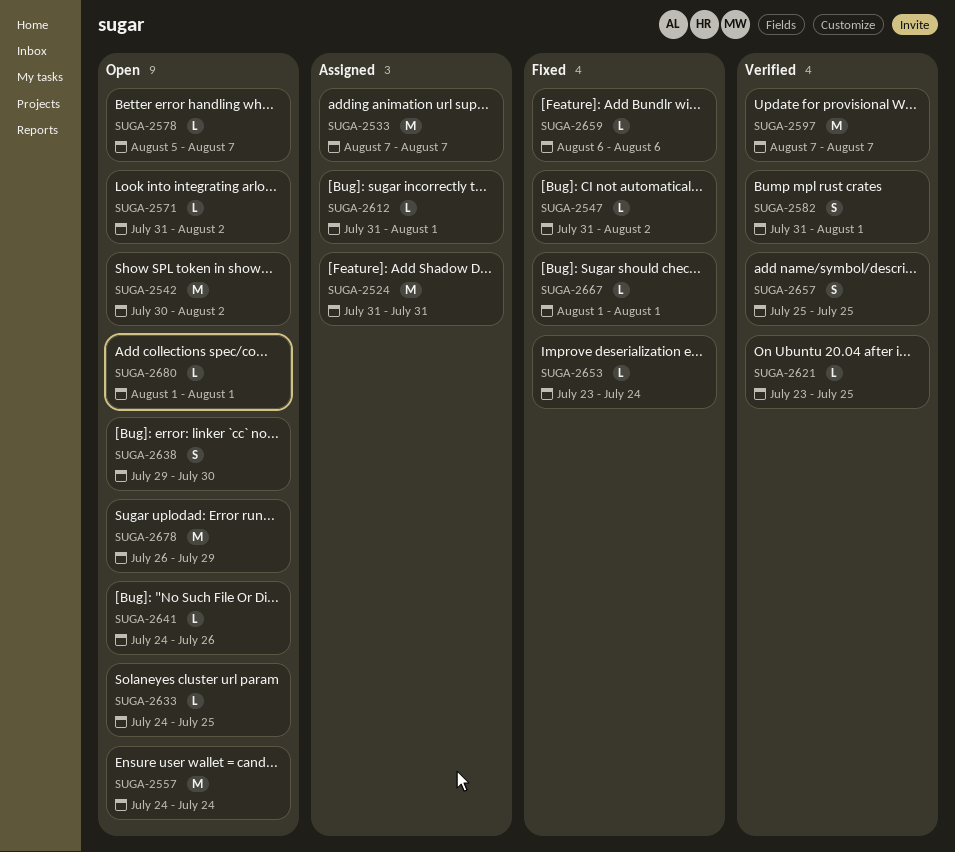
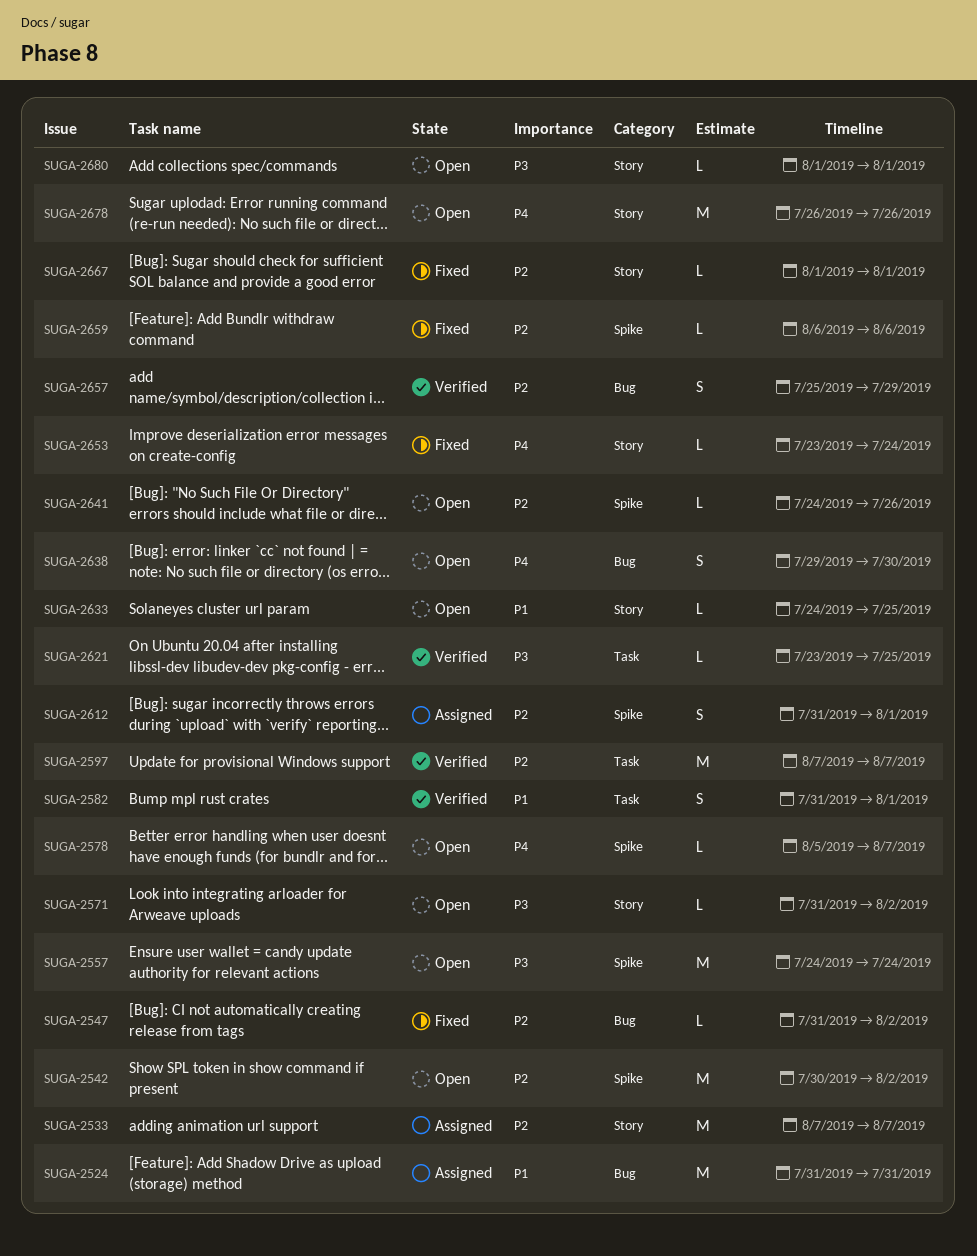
SUGA-2612, estimate: L -> S
SUGA-2657, due: Jul 25 -> Jul 29
SUGA-2678, due: Jul 29 -> Jul 26

